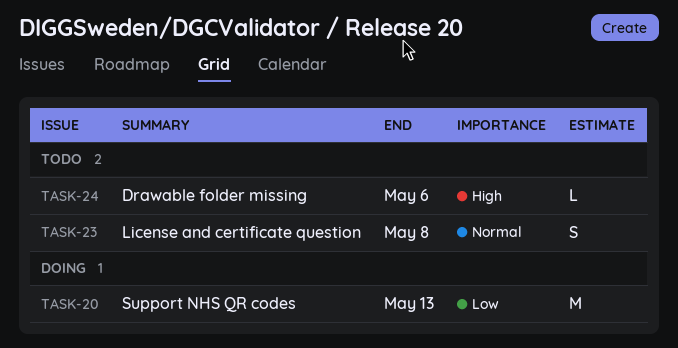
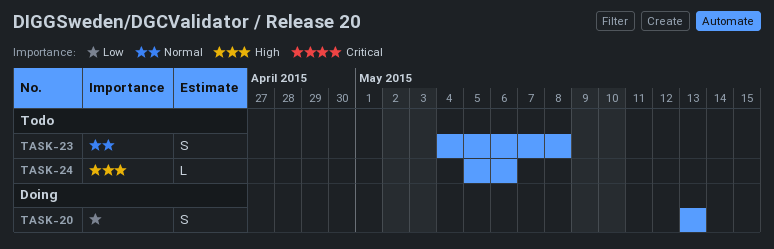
TASK-20, estimate: M -> S

